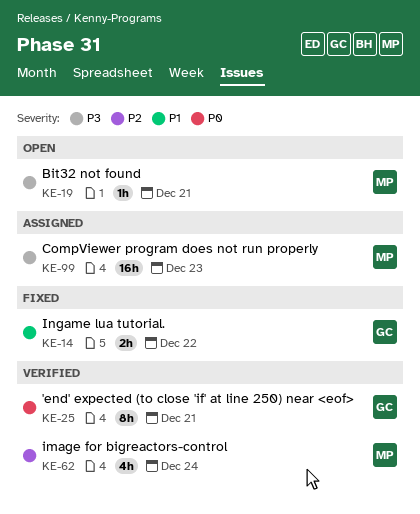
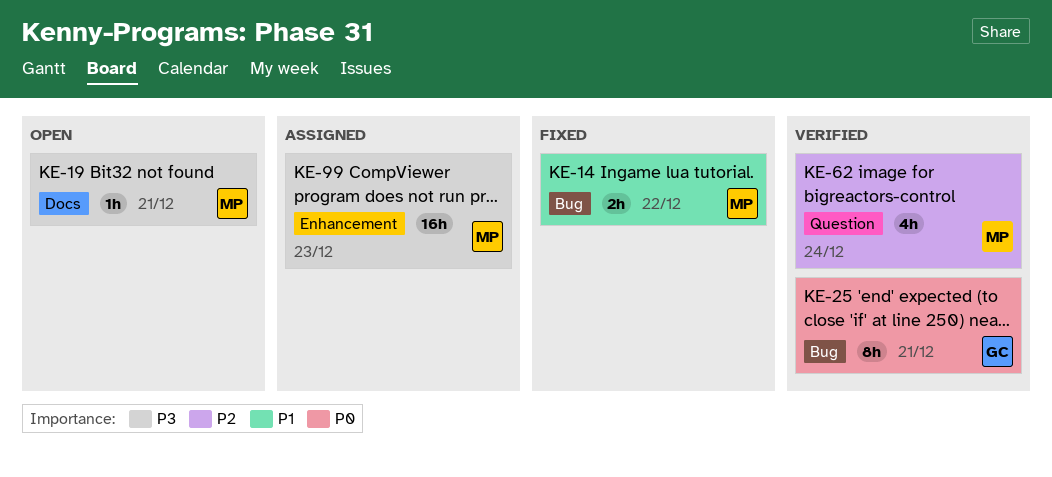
KE-14, owner: GC -> MP

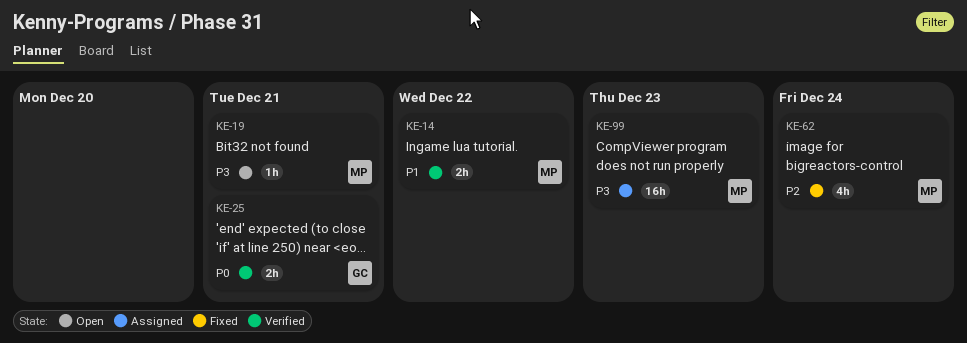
KE-14, status: Fixed -> Verified
KE-25, estimate: 8h -> 2h
KE-62, status: Verified -> Fixed

